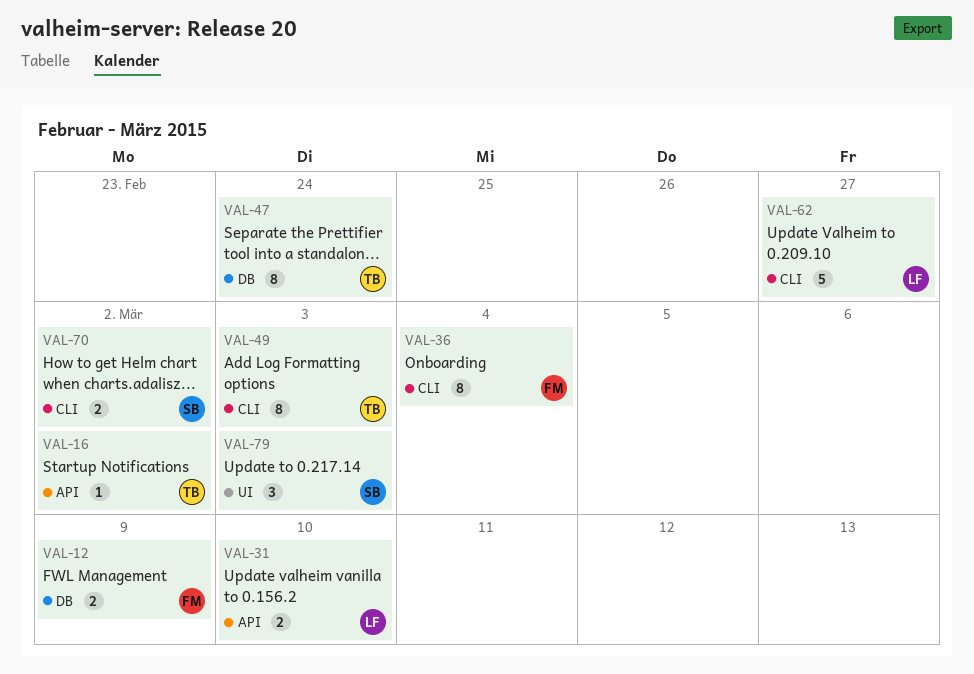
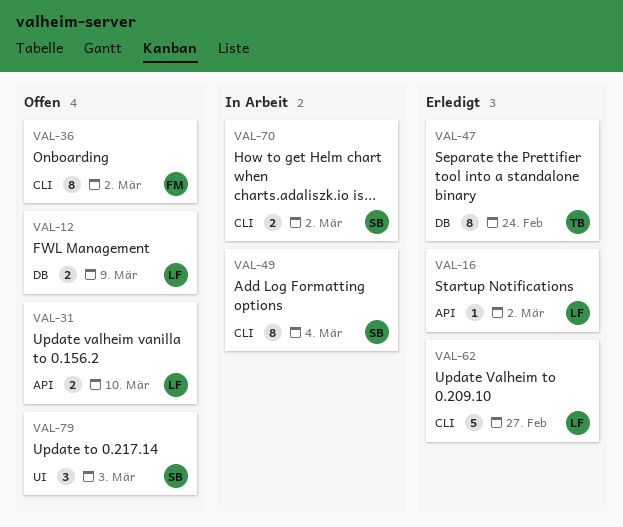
VAL-12, owner: FM -> LF
VAL-16, owner: TB -> LF
VAL-36, due: Mar 4 -> Mar 2
VAL-49, owner: TB -> SB
VAL-49, due: Mar 3 -> Mar 4

